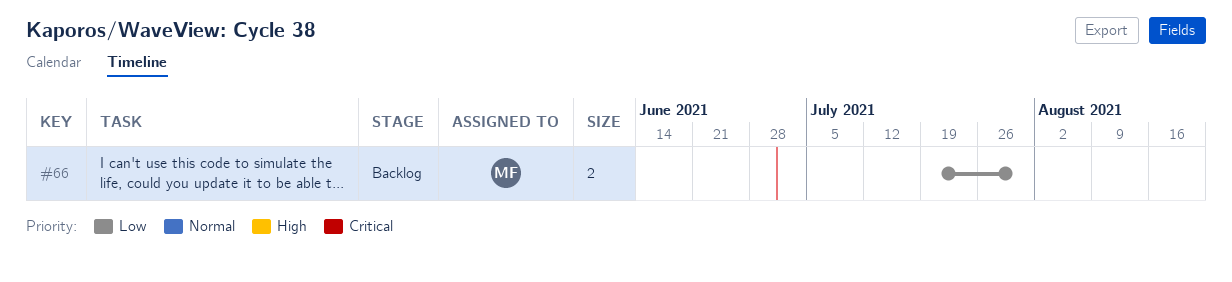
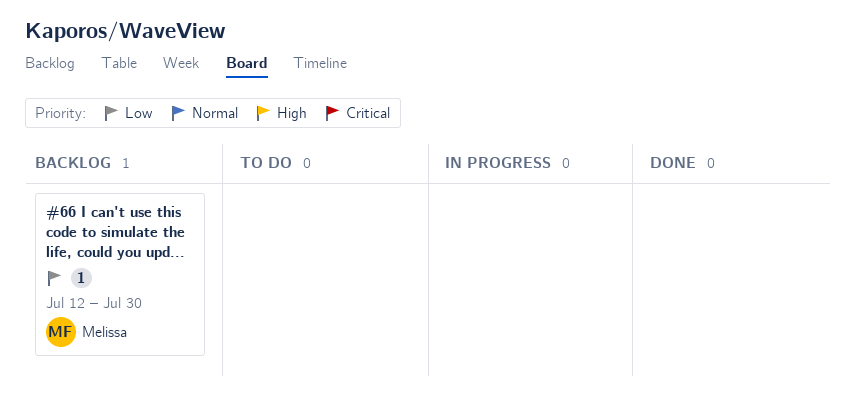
#66, estimate: 2 -> 1
#66, start: Jul 19 -> Jul 12

